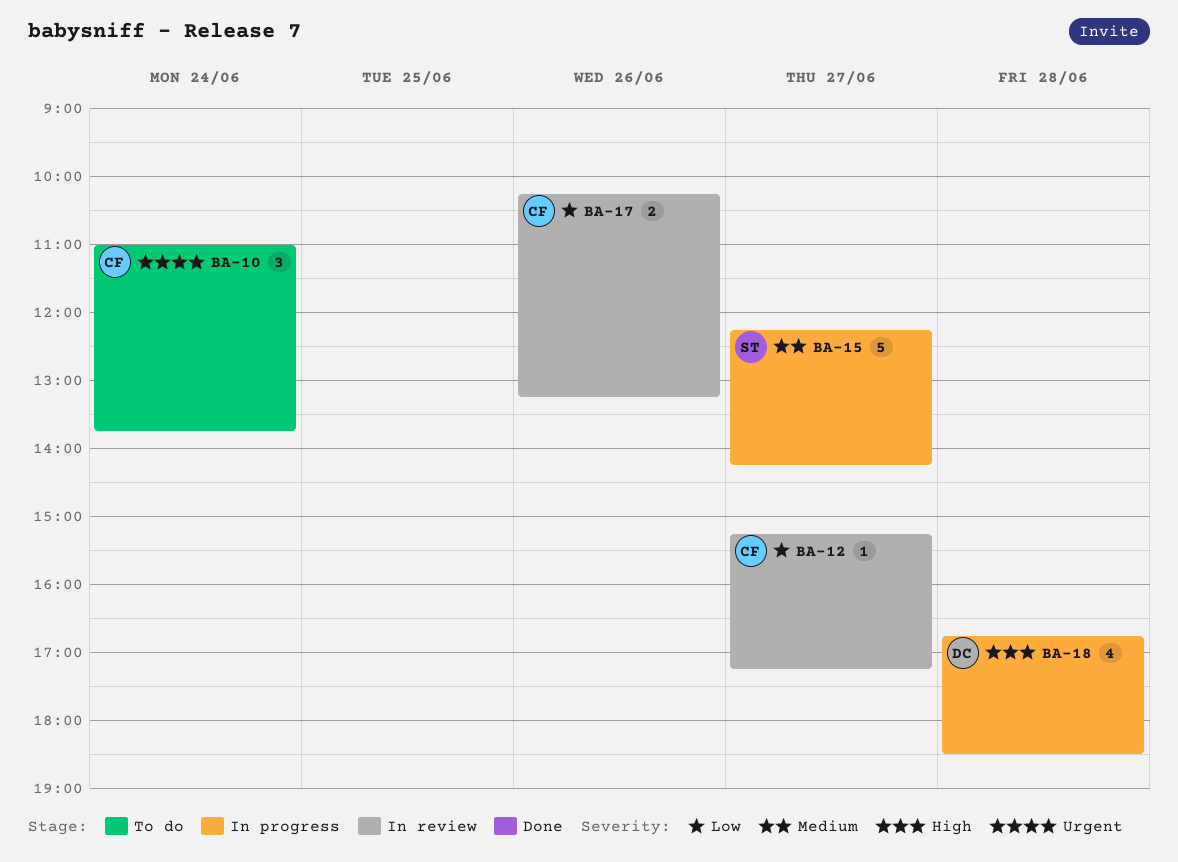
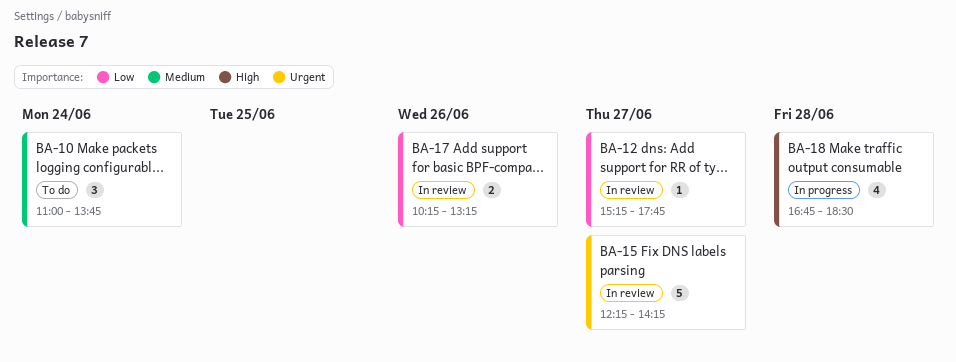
BA-10, priority: Urgent -> Medium
BA-12, ends: 17:15 -> 17:45
BA-15, status: In progress -> In review
BA-15, priority: Medium -> Urgent

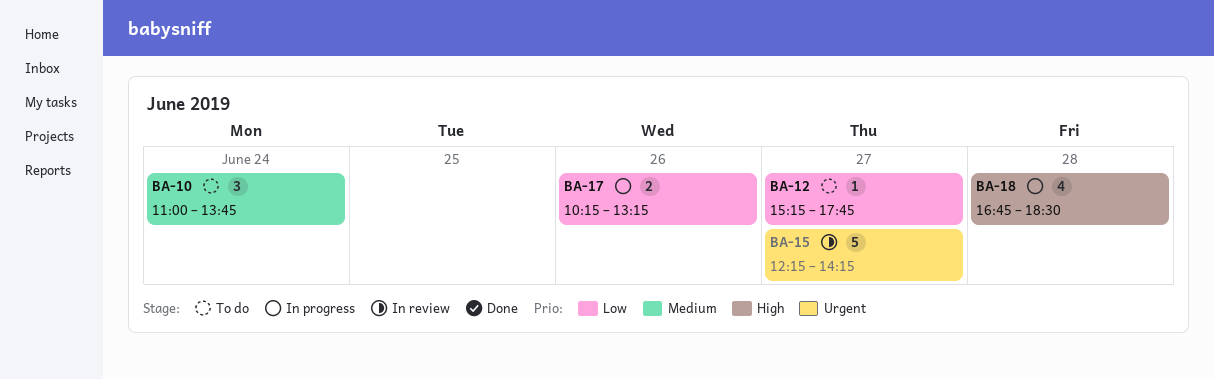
BA-12, status: In review -> To do
BA-17, status: In review -> In progress

